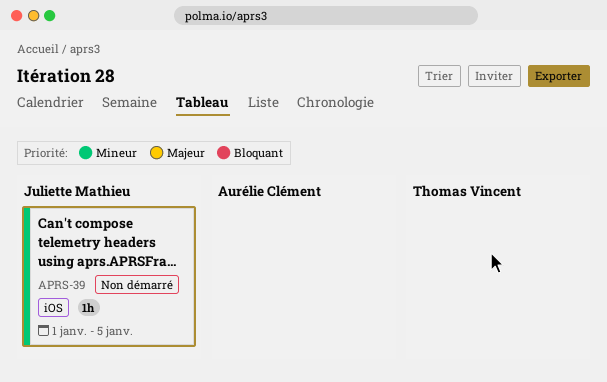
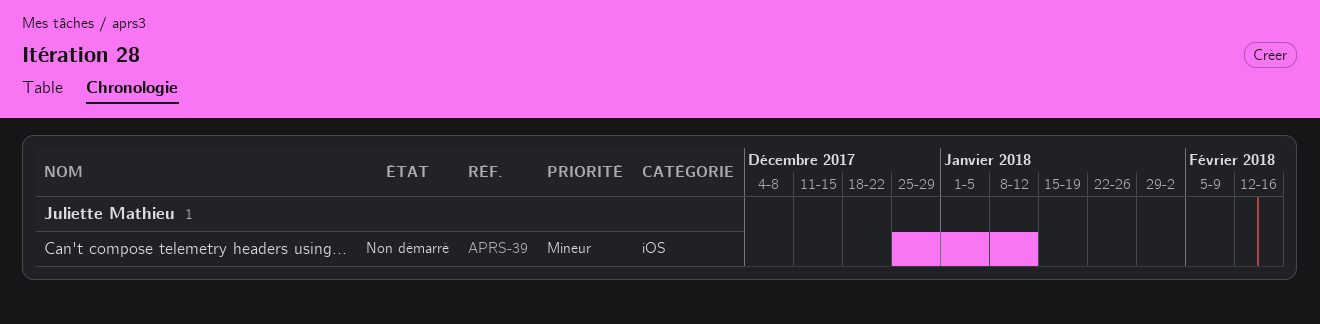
APRS-39, start: Jan 1 -> Dec 25
APRS-39, due: Jan 5 -> Jan 12

